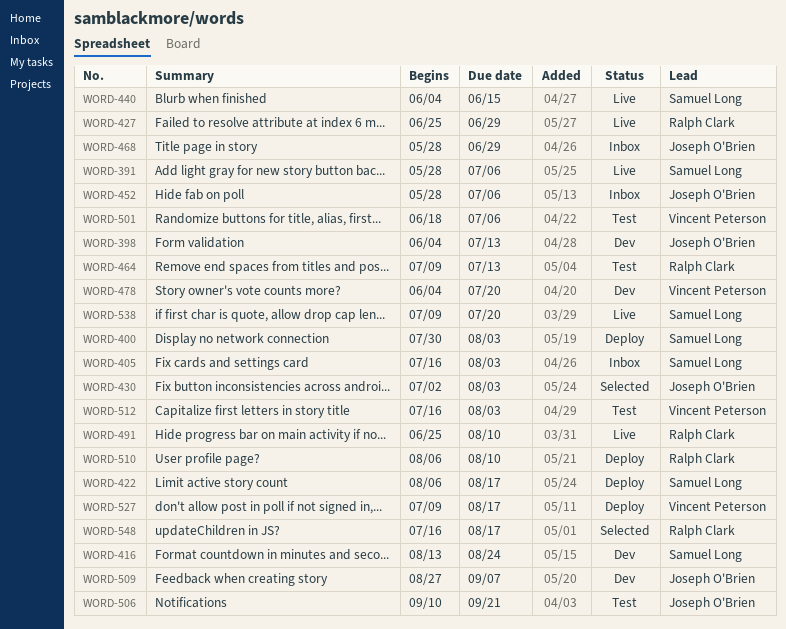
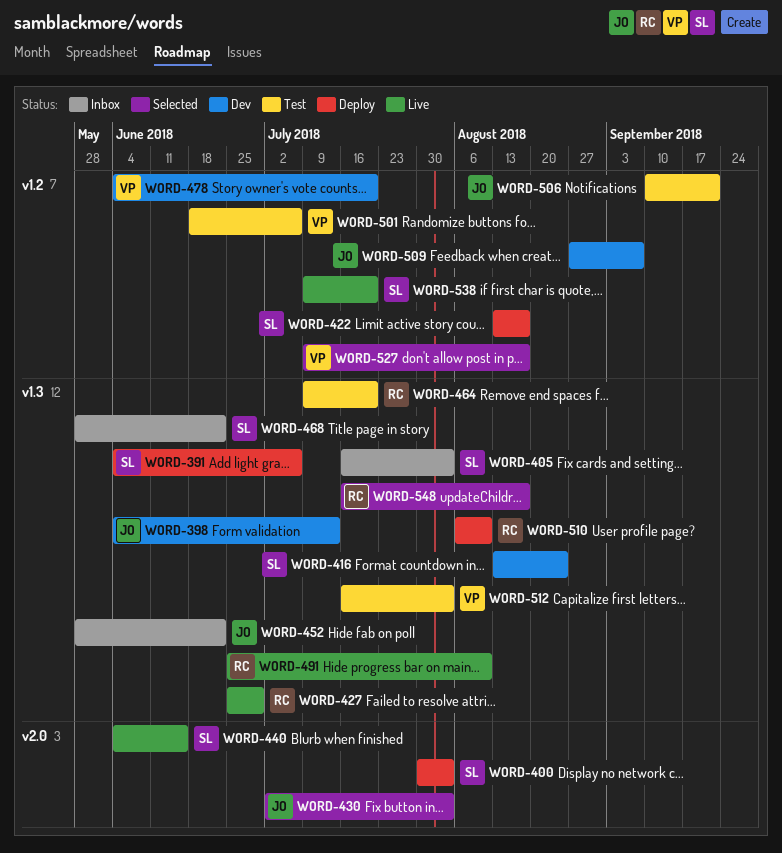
WORD-391, status: Live -> Deploy
WORD-391, start: May 28 -> Jun 4
WORD-422, start: Aug 6 -> Aug 13
WORD-452, due: Jul 6 -> Jun 22
WORD-464, due: Jul 13 -> Jul 20
WORD-468, owner: Joseph O'Brien -> Samuel Long
WORD-468, due: Jun 29 -> Jun 22
WORD-527, status: Deploy -> Selected

